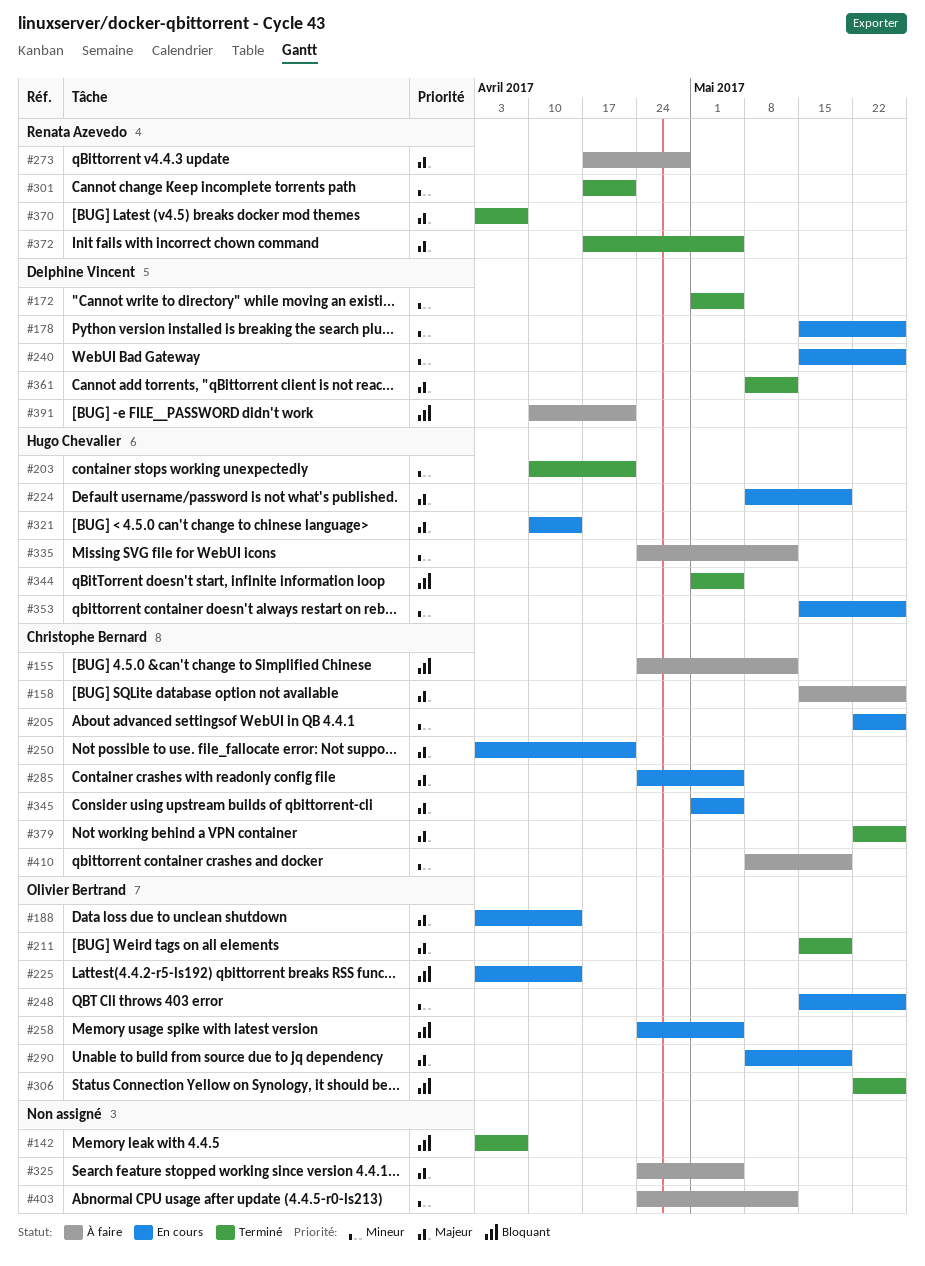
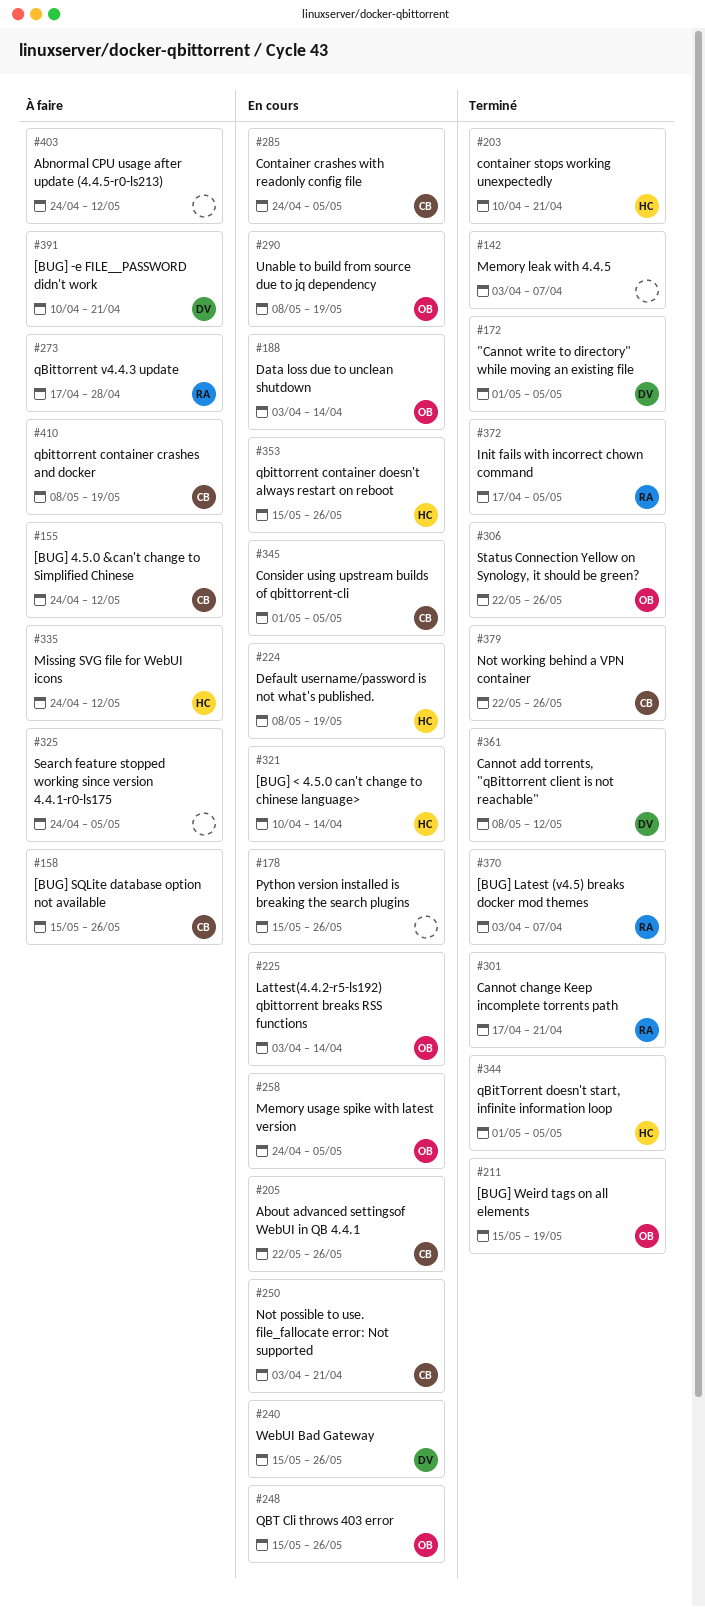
#178, owner: Delphine Vincent -> none

